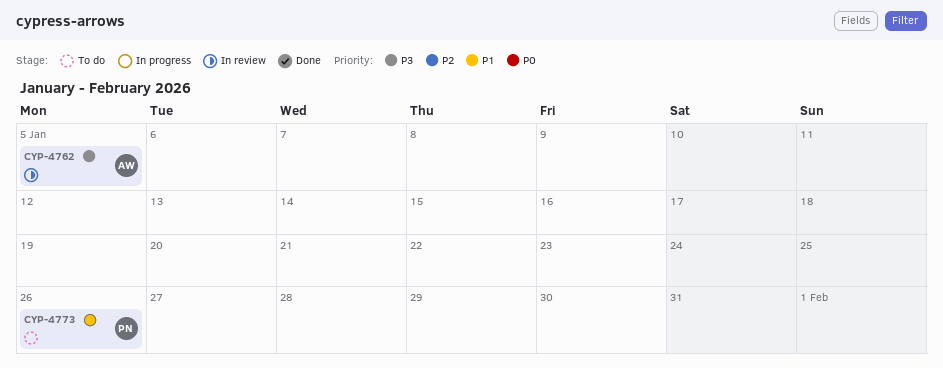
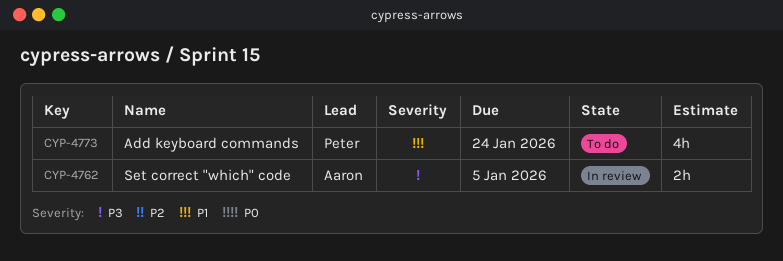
CYP-4773, due: Jan 26 -> Jan 24

